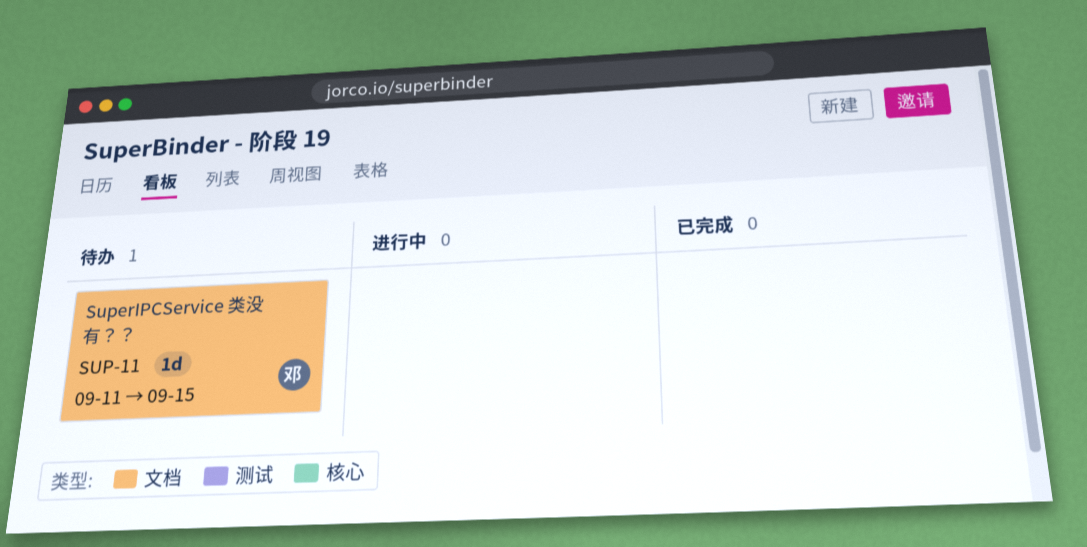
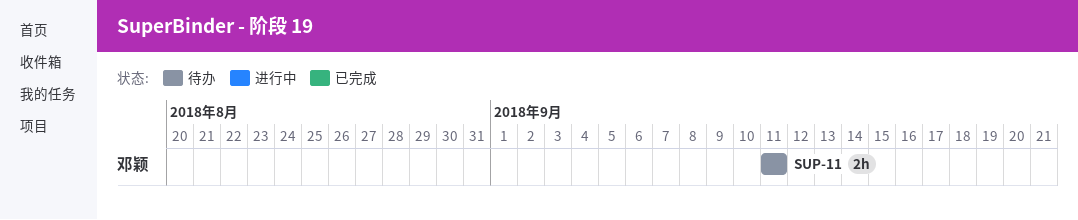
SUP-11, estimate: 1d -> 2h
SUP-11, due: Sep 15 -> Sep 11

